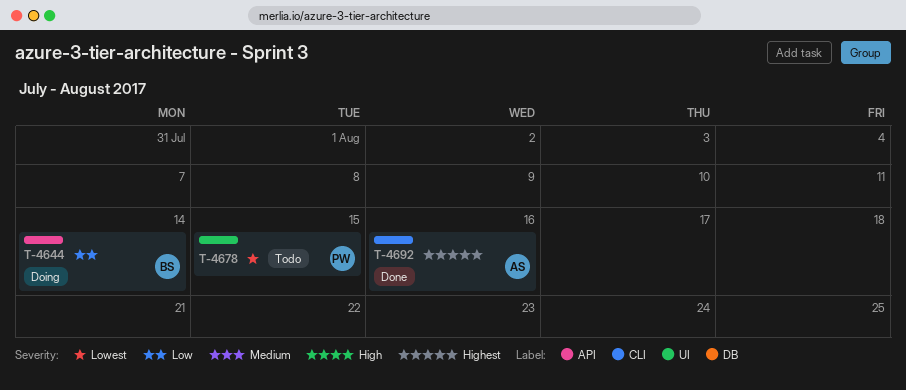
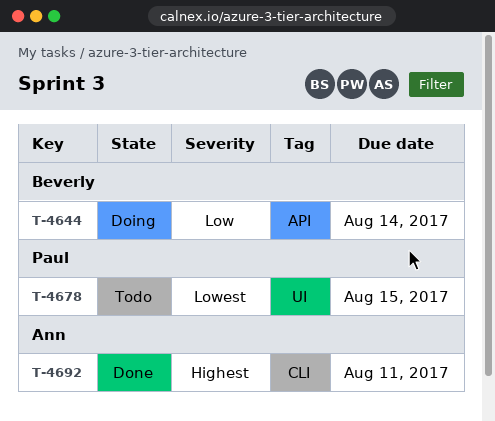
T-4692, due: Aug 16 -> Aug 11

